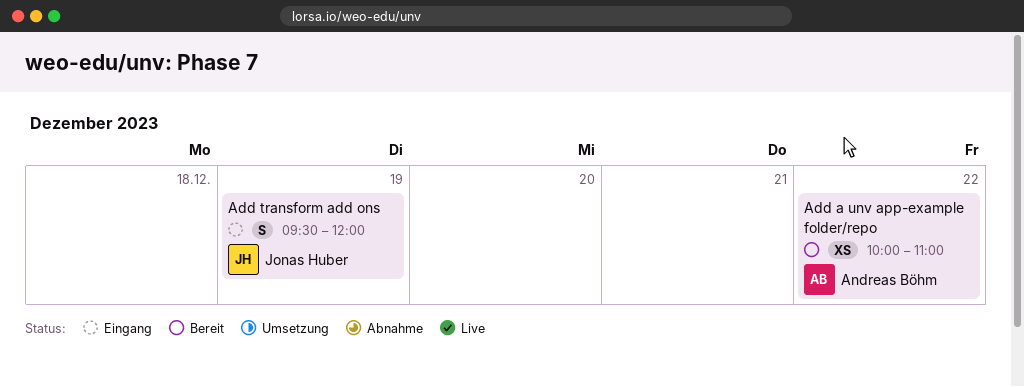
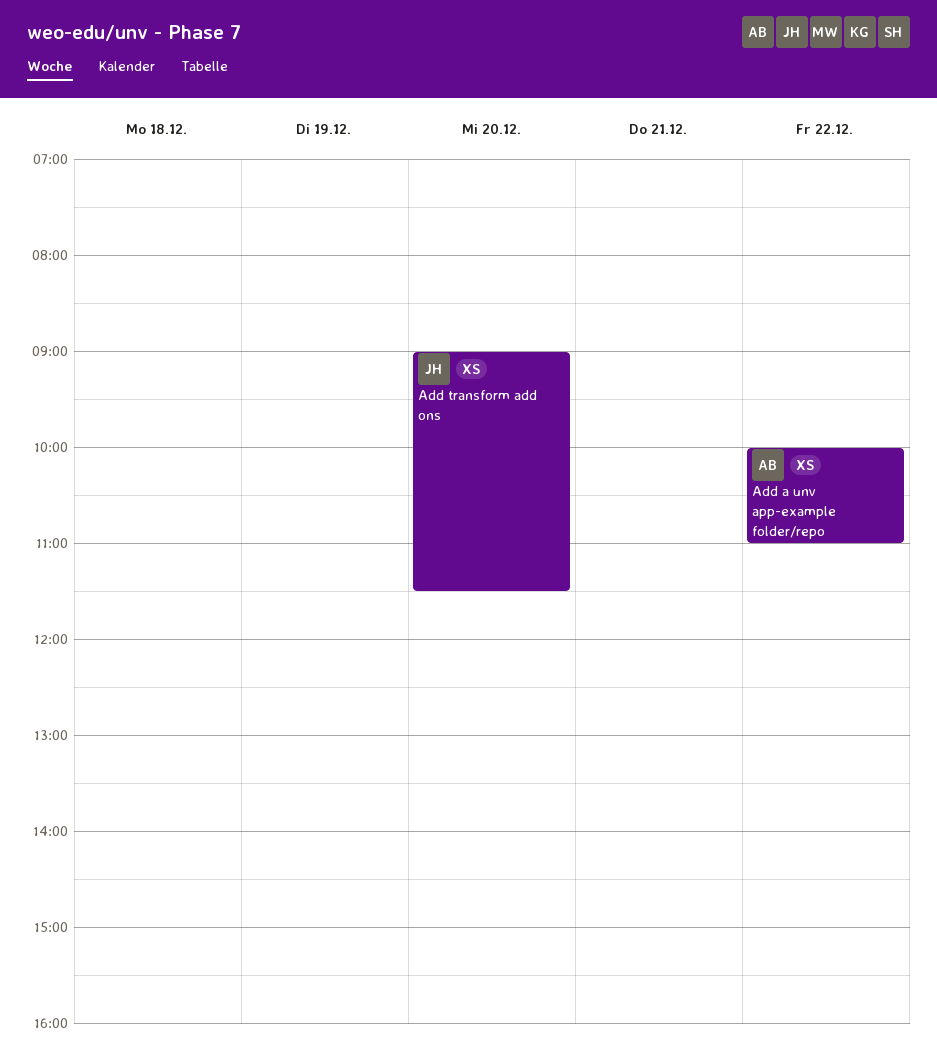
Add transform add ons, estimate: S -> XS
Add transform add ons, day: Dec 19 -> Dec 20
Add transform add ons, begins: 09:30 -> 09:00
Add transform add ons, ends: 12:00 -> 11:30

